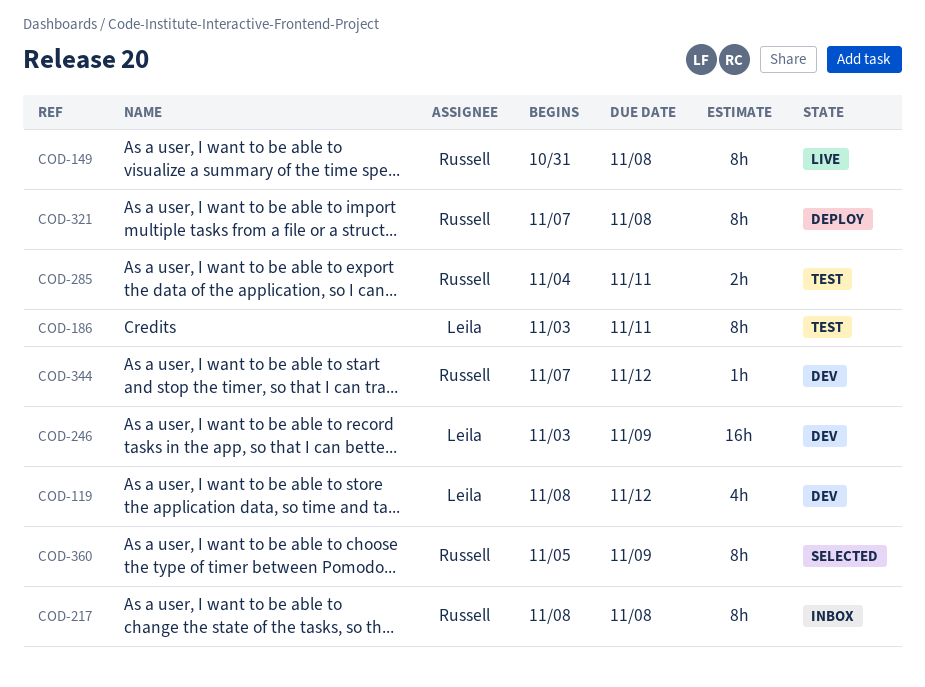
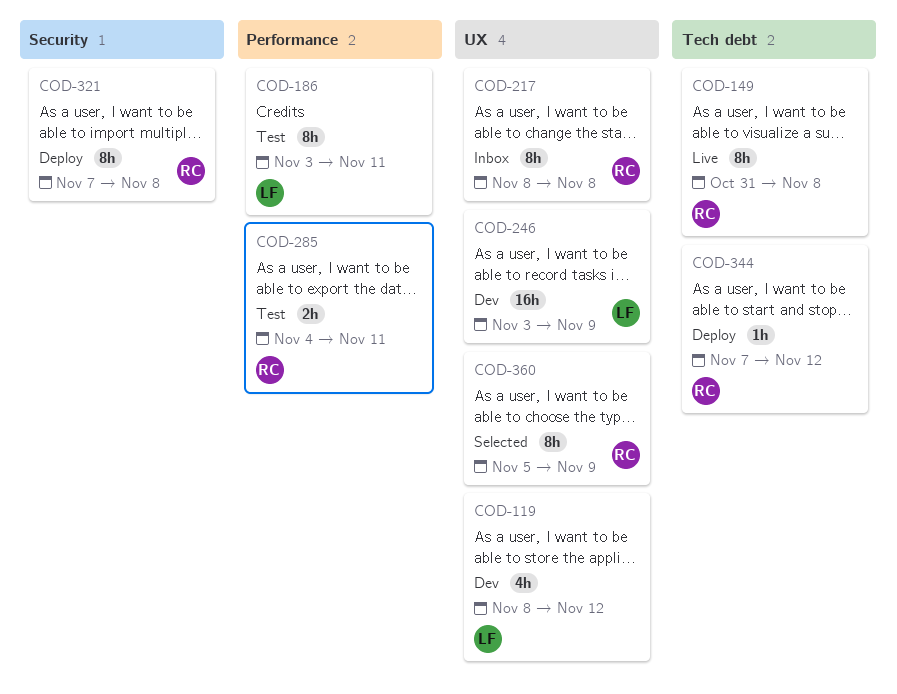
COD-344, status: Dev -> Deploy

